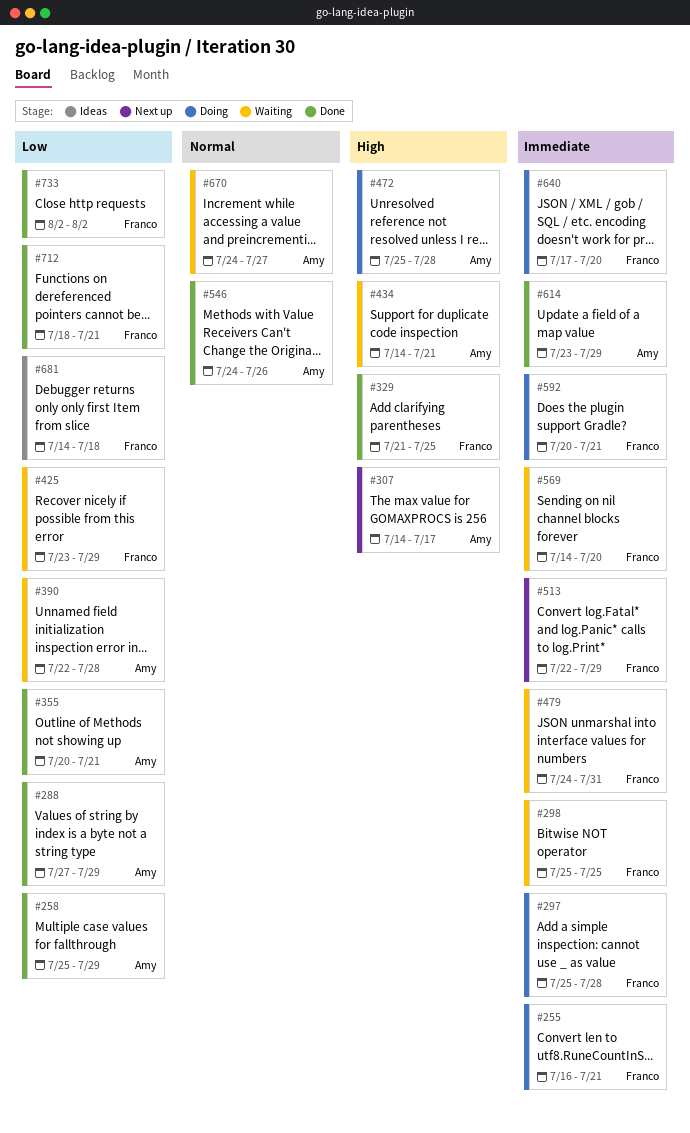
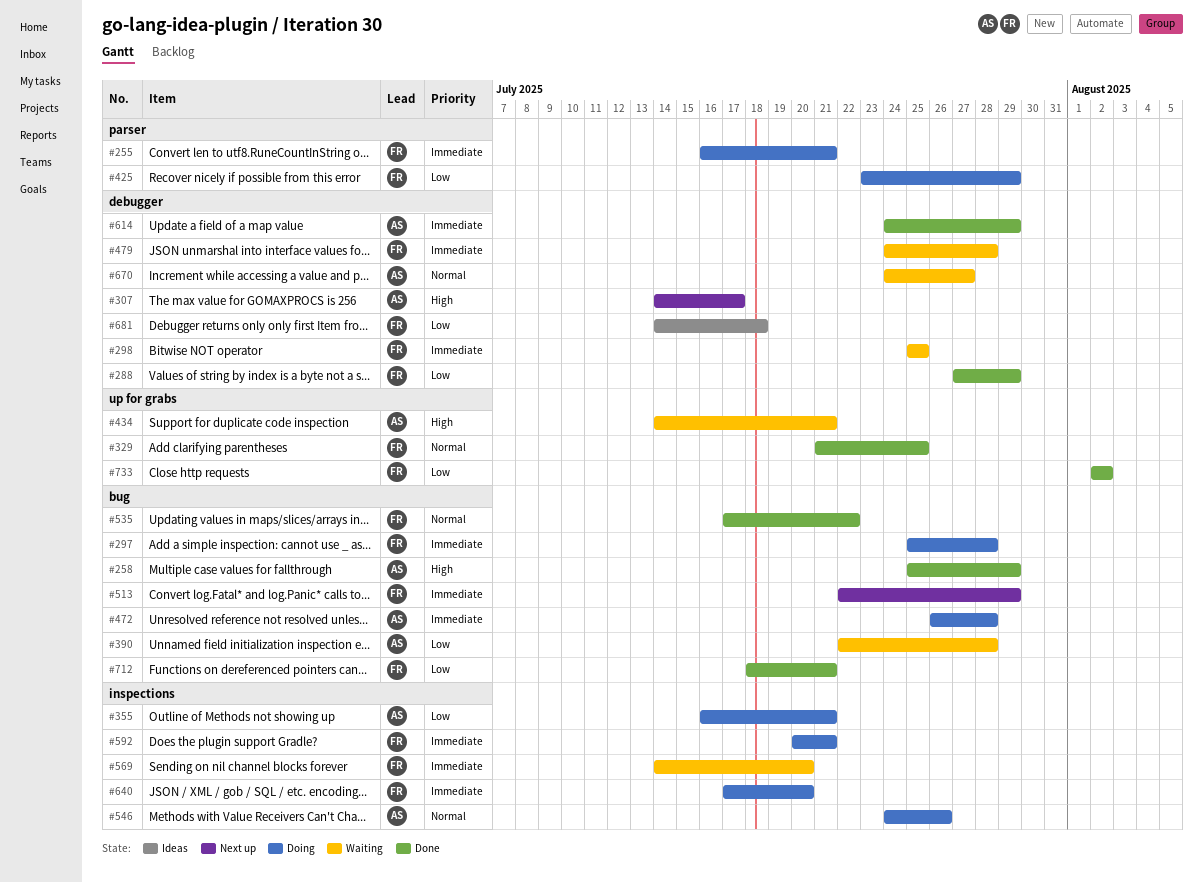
#258, priority: Low -> High
#288, owner: Amy -> Franco
#329, priority: High -> Normal
#355, status: Done -> Doing
#355, start: Jul 20 -> Jul 16
#425, status: Waiting -> Doing
#472, priority: High -> Immediate
#472, start: Jul 25 -> Jul 26
#479, due: Jul 31 -> Jul 28
#535: none -> present
#546, status: Done -> Doing
#614, start: Jul 23 -> Jul 24

